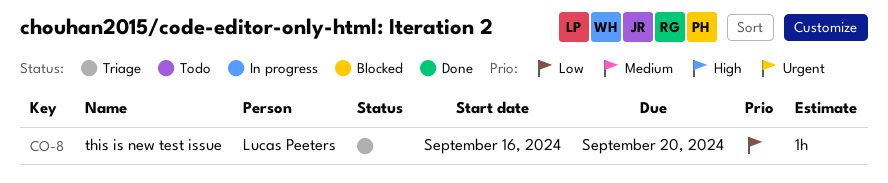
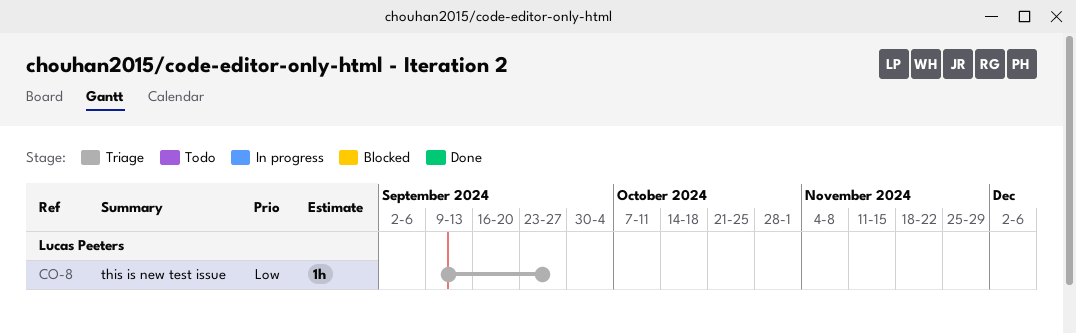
CO-8, start: Sep 16 -> Sep 9
CO-8, due: Sep 20 -> Sep 27

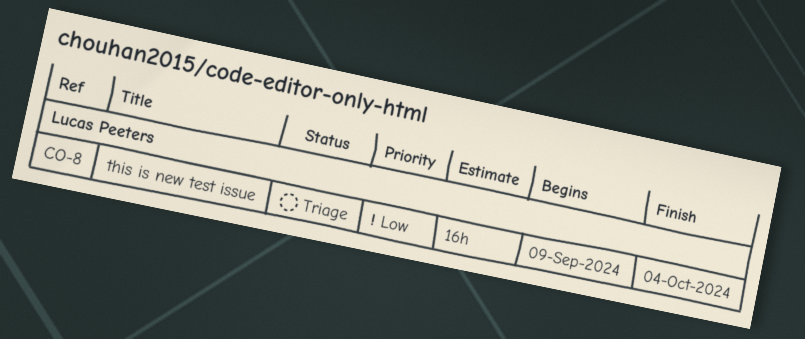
CO-8, estimate: 1h -> 16h
CO-8, due: Sep 27 -> Oct 4

